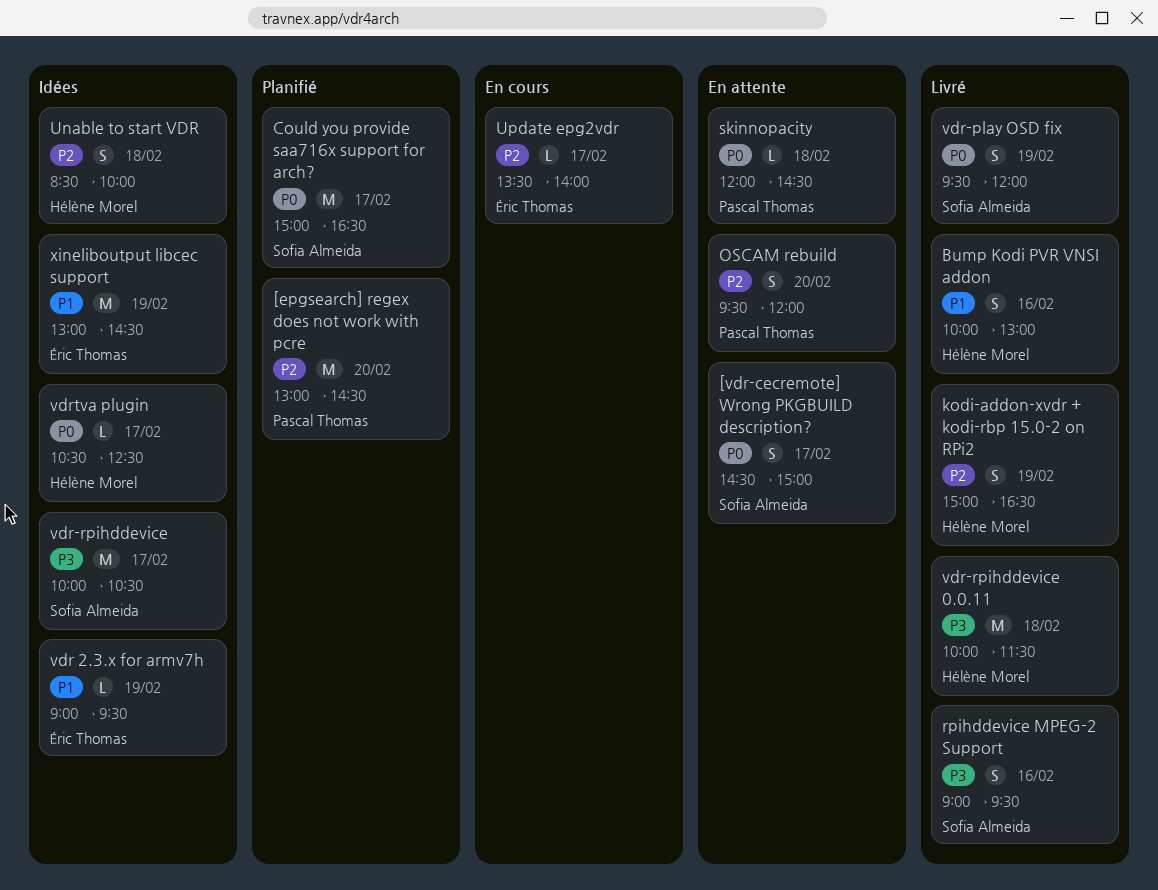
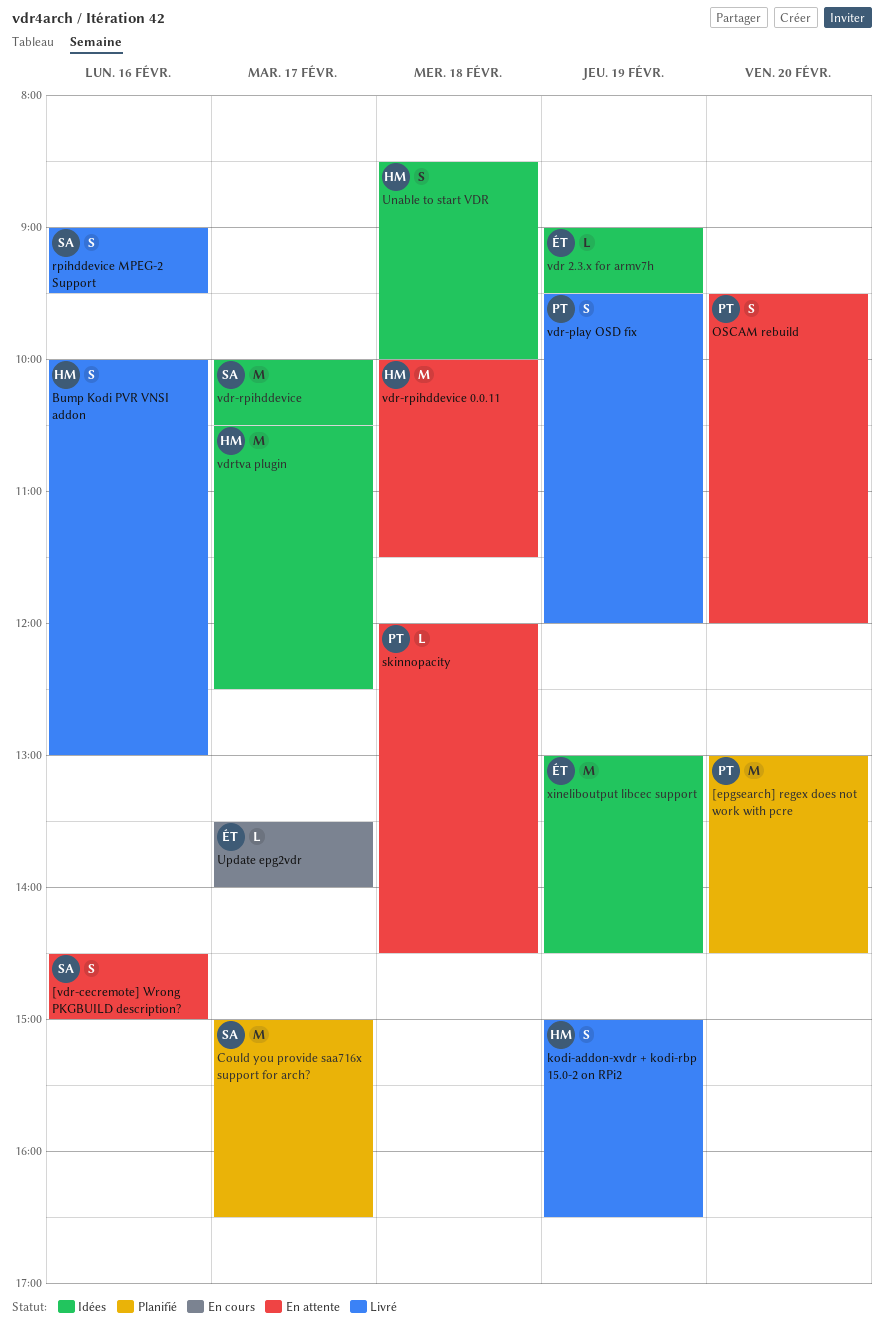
[vdr-cecremote] Wrong PKGBUILD description?, day: Feb 17 -> Feb 16
vdr-play OSD fix, owner: Sofia Almeida -> Pascal Thomas
vdr-rpihddevice 0.0.11, status: Livré -> En attente
vdrtva plugin, estimate: L -> M

